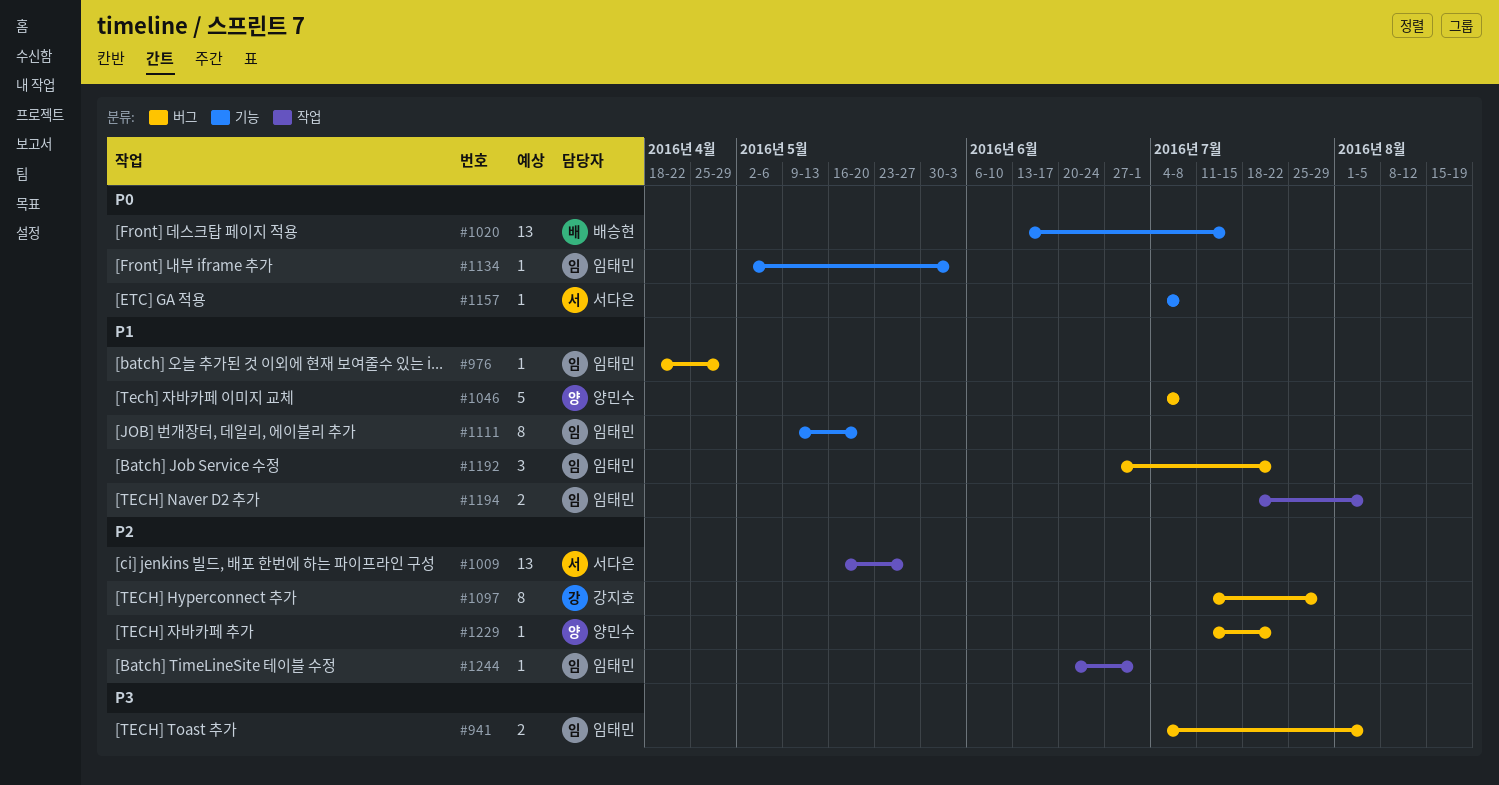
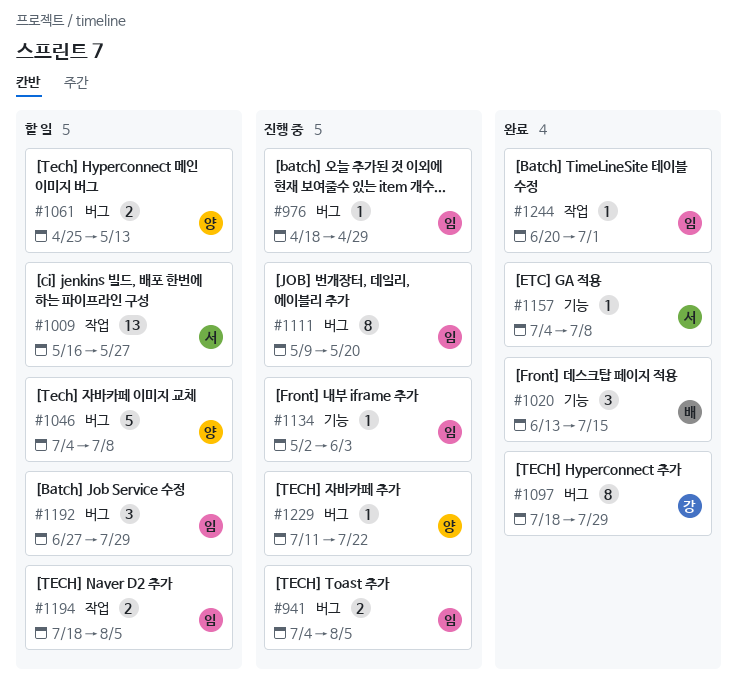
#1020, estimate: 13 -> 3
#1061: none -> present
#1097, start: Jul 11 -> Jul 18
#1111, label: 기능 -> 버그
#1192, due: Jul 22 -> Jul 29

